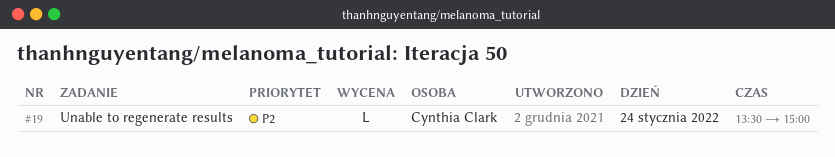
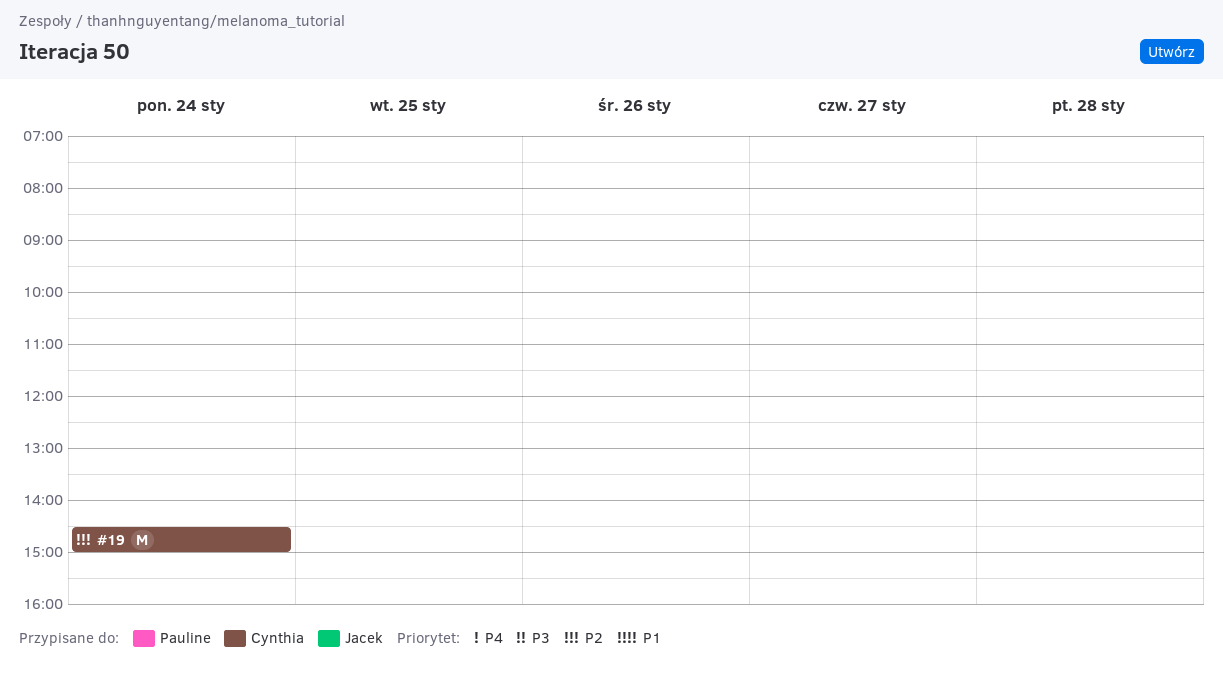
#19, estimate: L -> M
#19, begins: 13:30 -> 14:30

